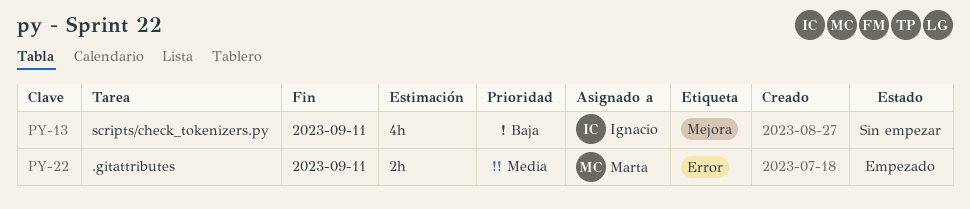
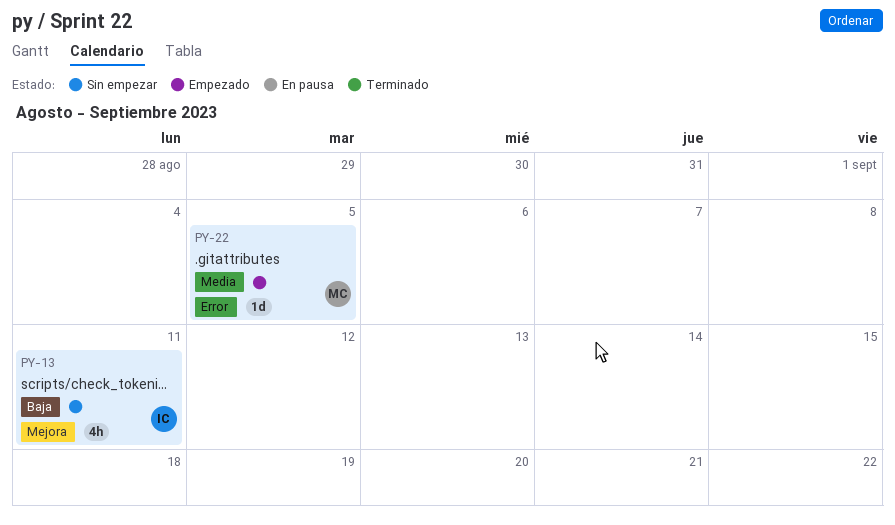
PY-22, estimate: 2h -> 1d
PY-22, due: Sep 11 -> Sep 5

